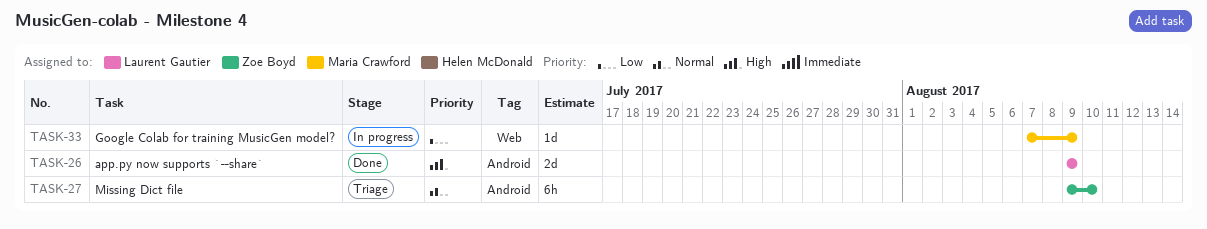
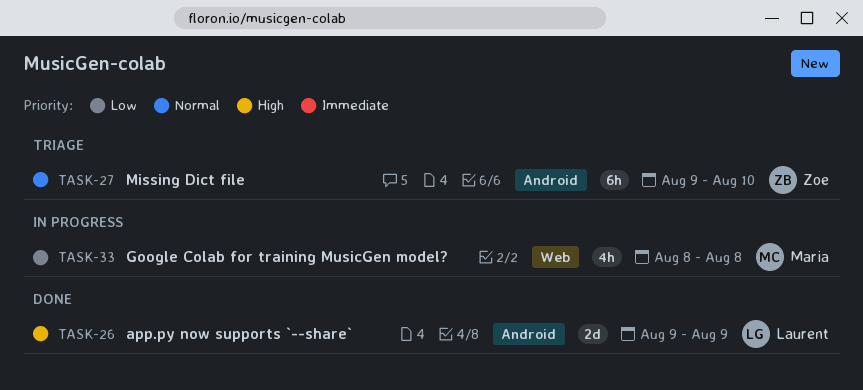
TASK-33, estimate: 1d -> 4h
TASK-33, start: Aug 7 -> Aug 8
TASK-33, due: Aug 9 -> Aug 8

